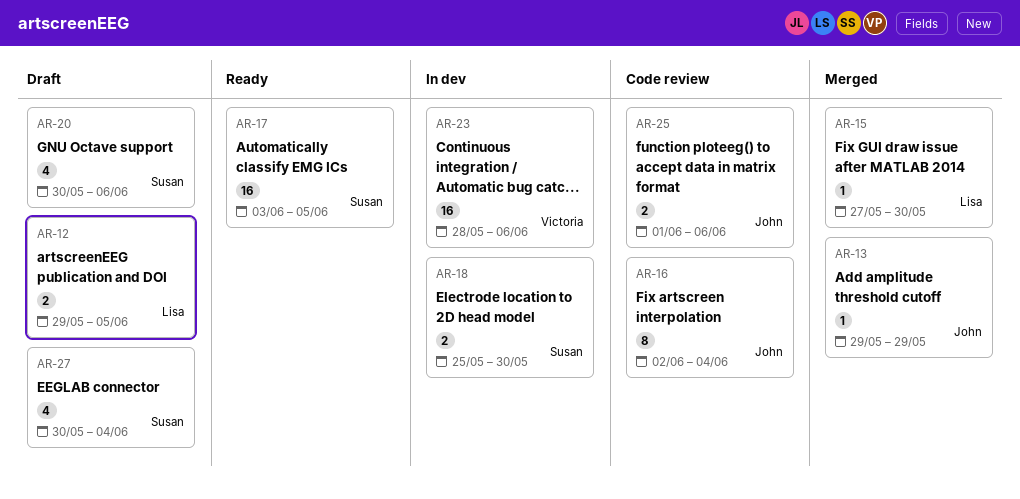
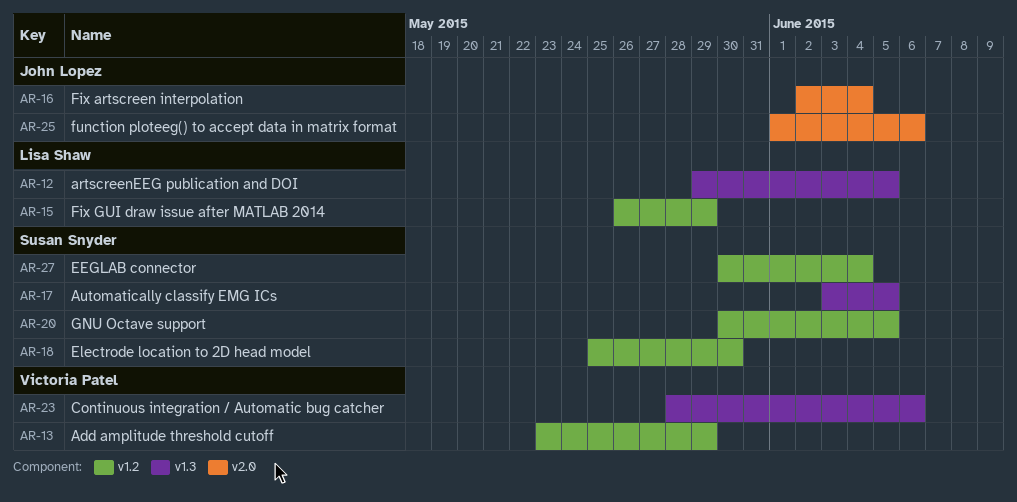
AR-13, owner: John Lopez -> Victoria Patel
AR-13, start: May 29 -> May 23
AR-15, start: May 27 -> May 26
AR-15, due: May 30 -> May 29
AR-20, due: Jun 6 -> Jun 5

